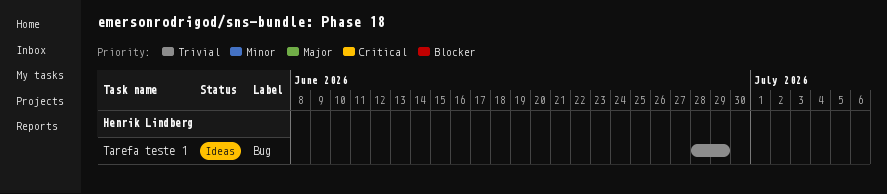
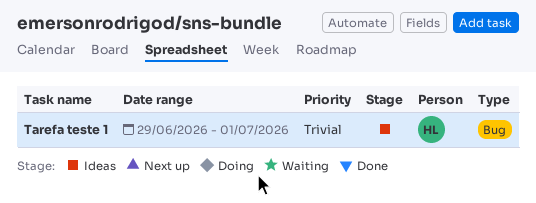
Tarefa teste 1, start: Jun 28 -> Jun 29
Tarefa teste 1, due: Jun 29 -> Jul 1

